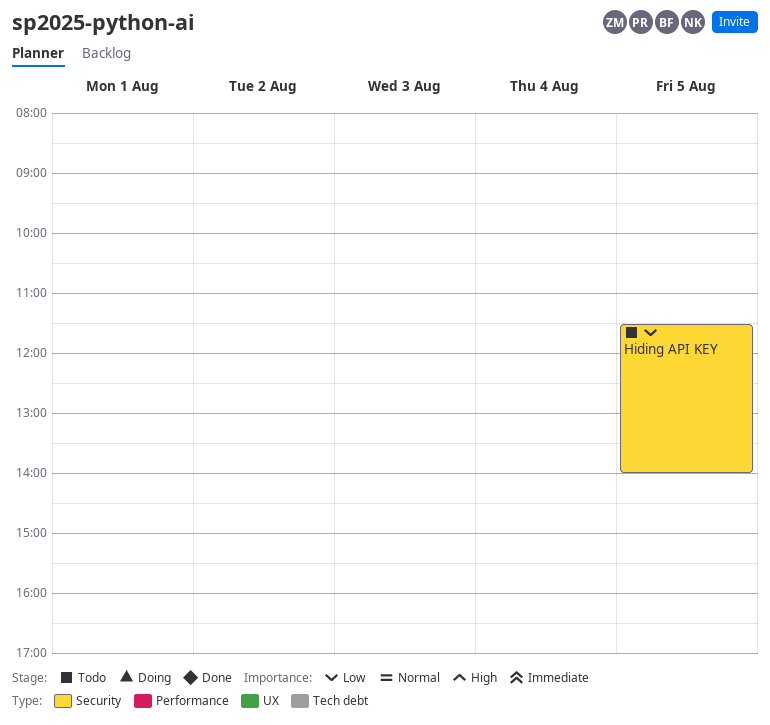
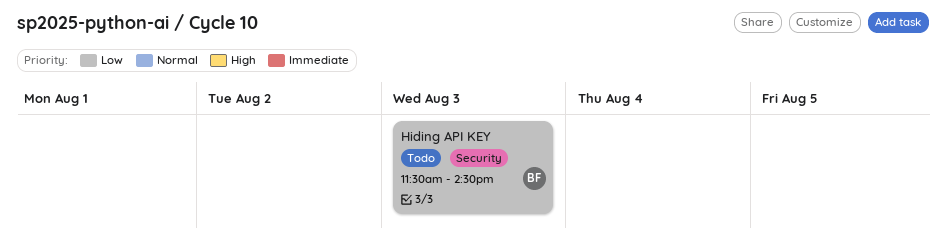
Hiding API KEY, day: Aug 5 -> Aug 3
Hiding API KEY, ends: 14:00 -> 14:30

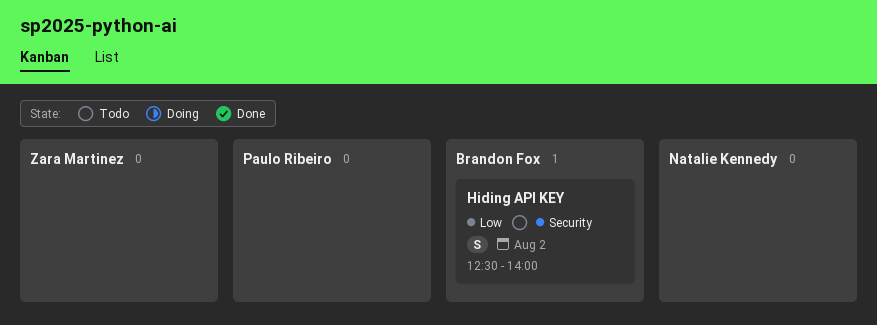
Hiding API KEY, day: Aug 3 -> Aug 2
Hiding API KEY, begins: 11:30 -> 12:30
Hiding API KEY, ends: 14:30 -> 14:00

